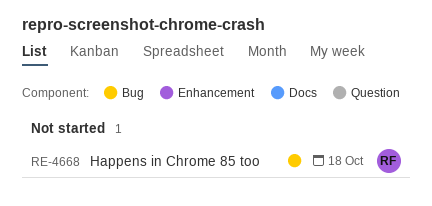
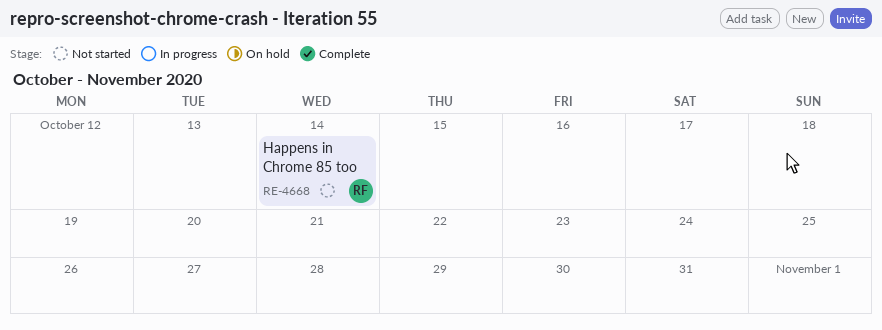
RE-4668, due: Oct 18 -> Oct 14

